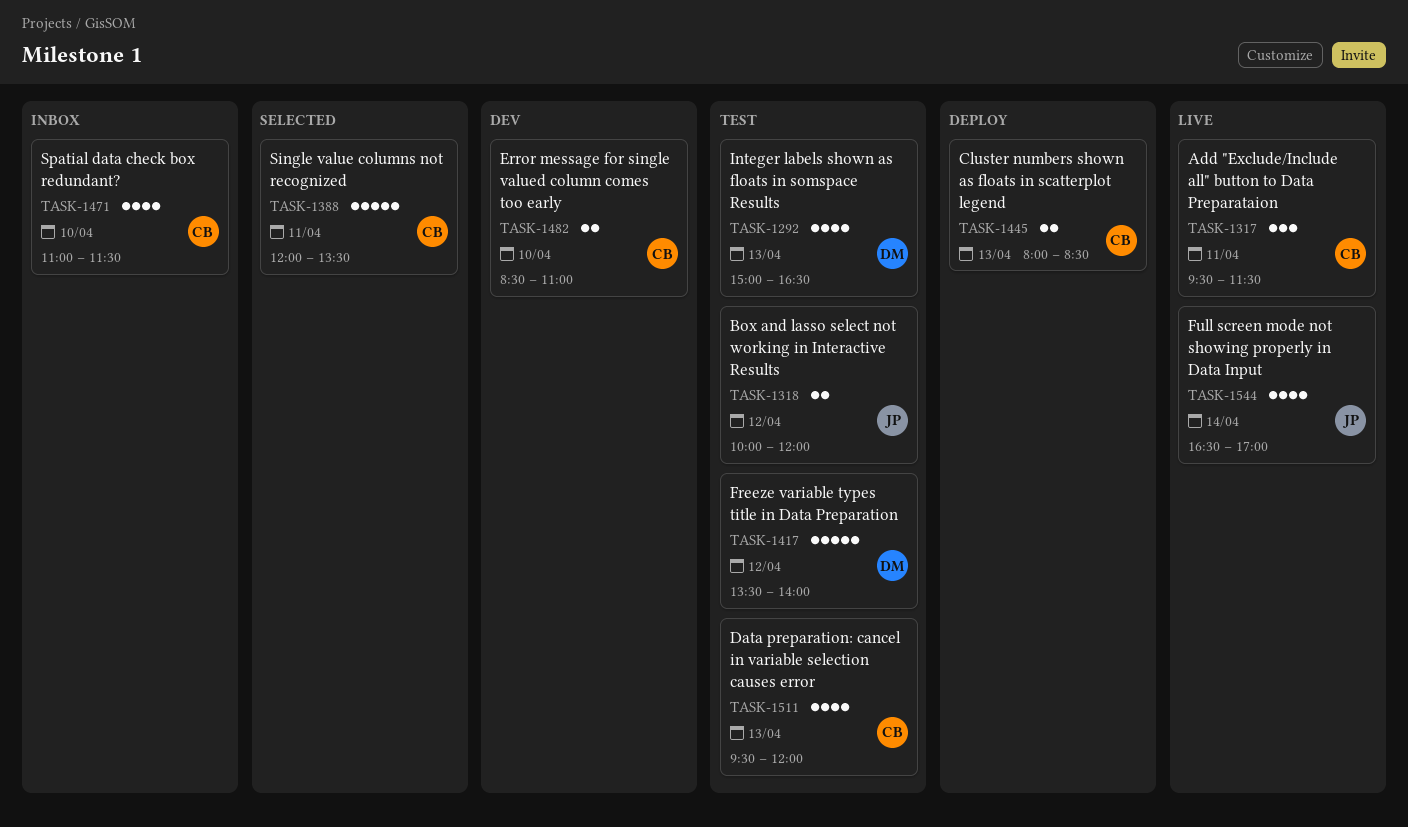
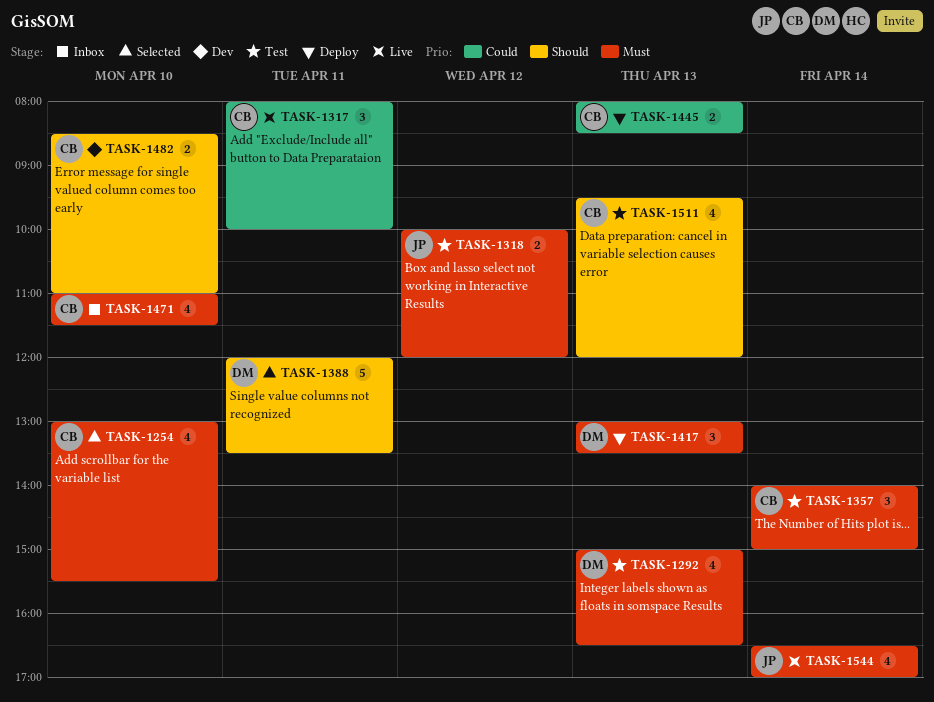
TASK-1254: none -> present
TASK-1317, begins: 09:30 -> 08:00
TASK-1317, ends: 11:30 -> 10:00
TASK-1357: none -> present
TASK-1388, owner: CB -> DM
TASK-1417, status: Test -> Deploy
TASK-1417, estimate: 5 -> 3
TASK-1417, day: Apr 12 -> Apr 13
TASK-1417, begins: 13:30 -> 13:00
TASK-1417, ends: 14:00 -> 13:30

